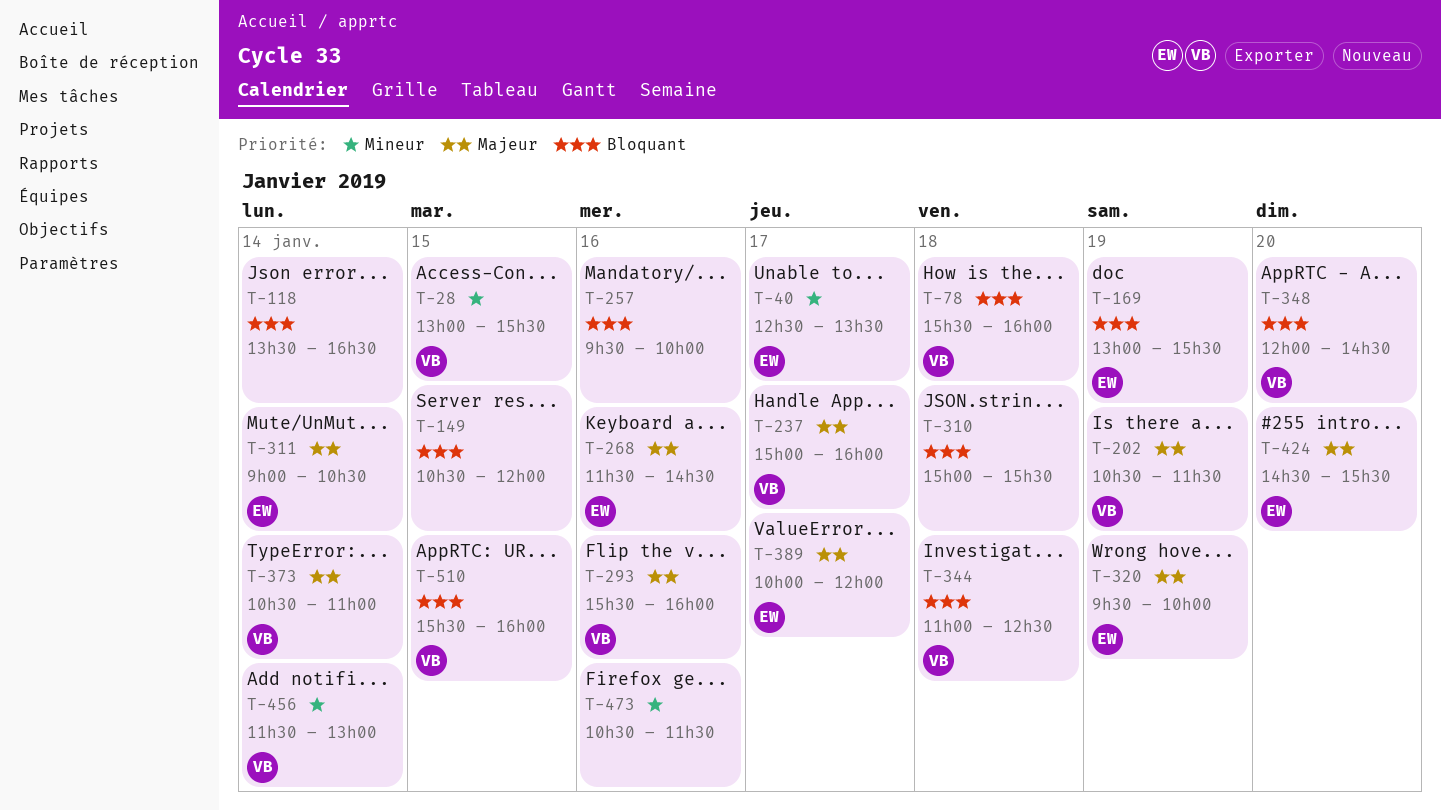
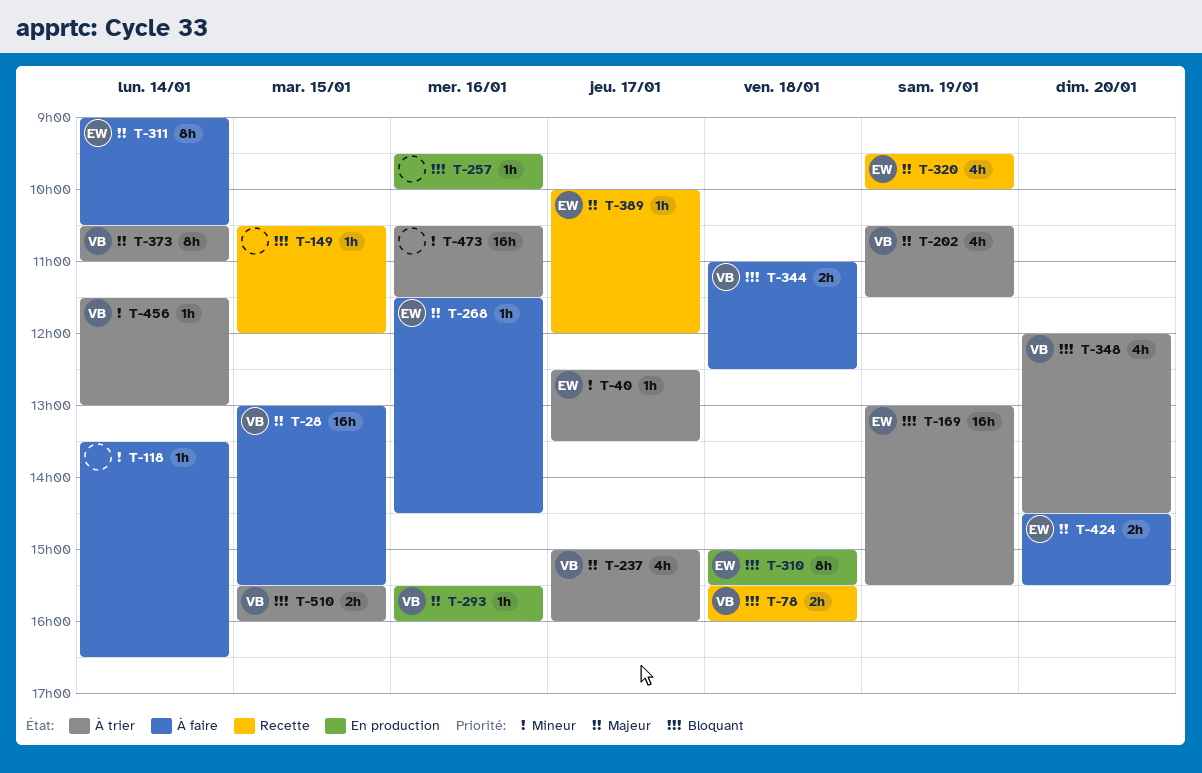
T-28, priority: Mineur -> Majeur
T-118, priority: Bloquant -> Mineur
T-310, owner: none -> EW

